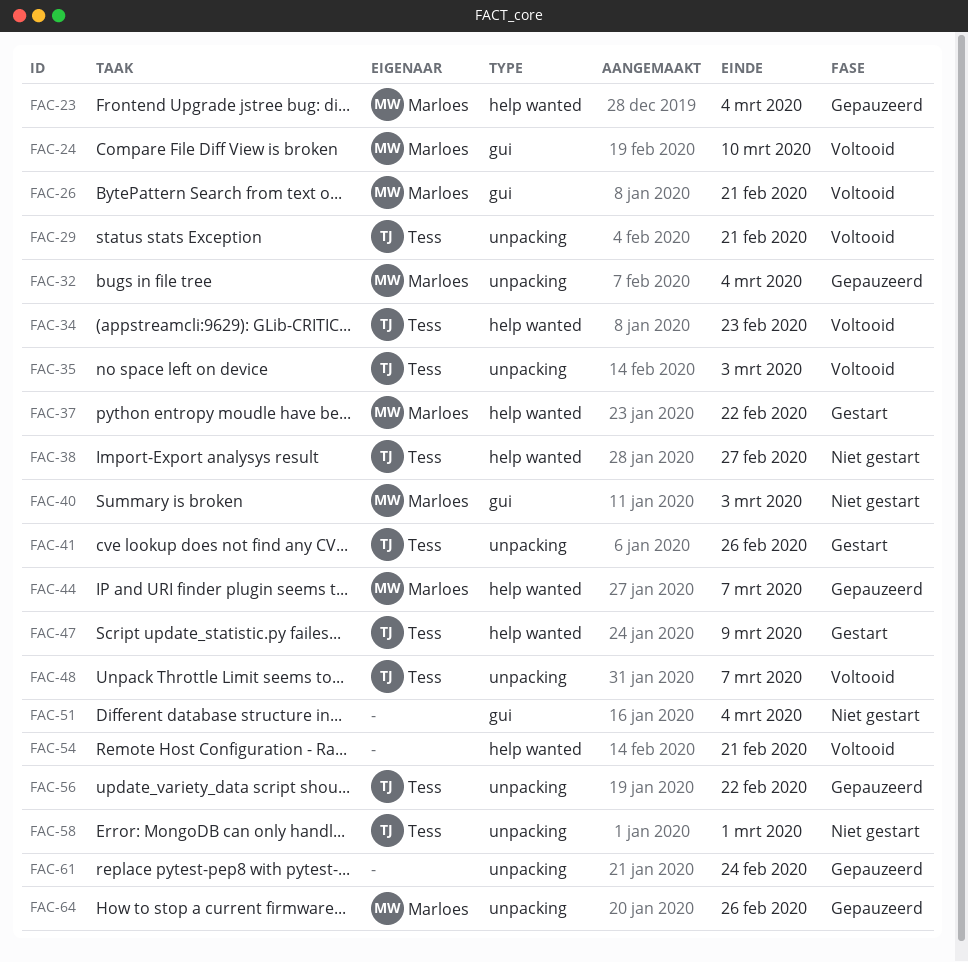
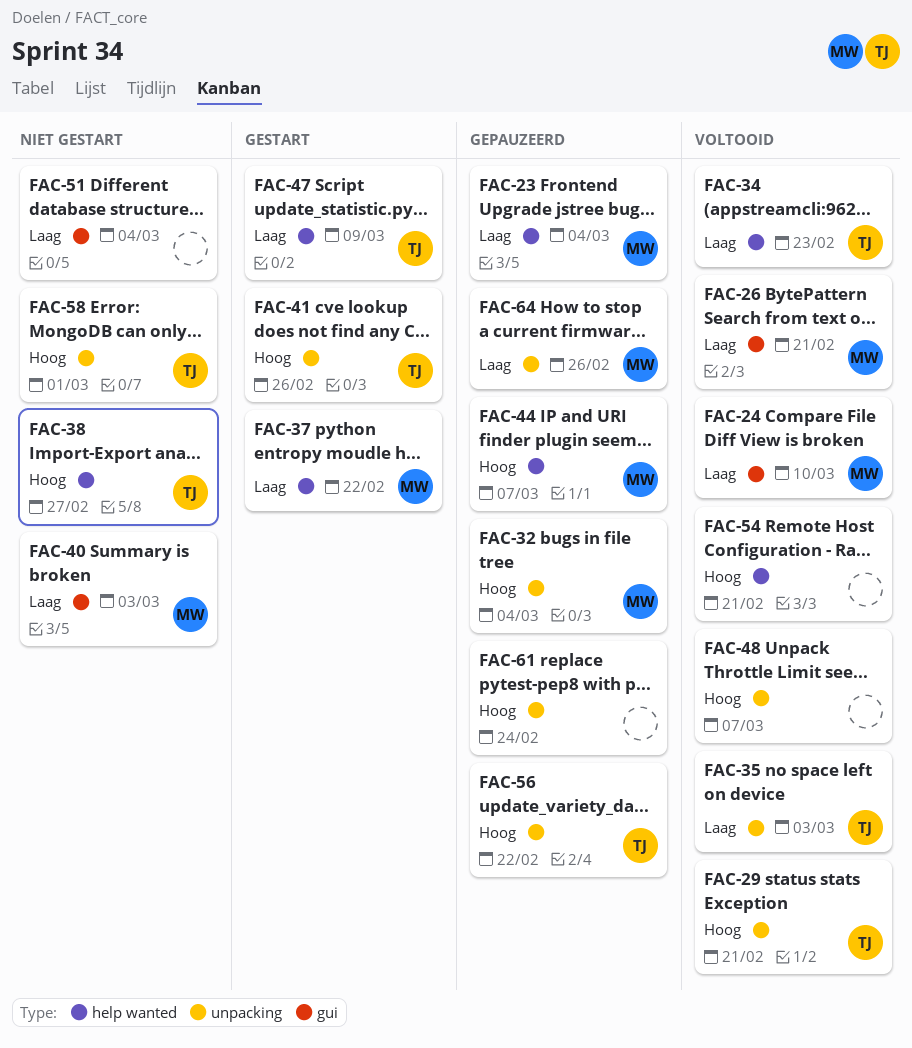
FAC-48, owner: Tess -> none

